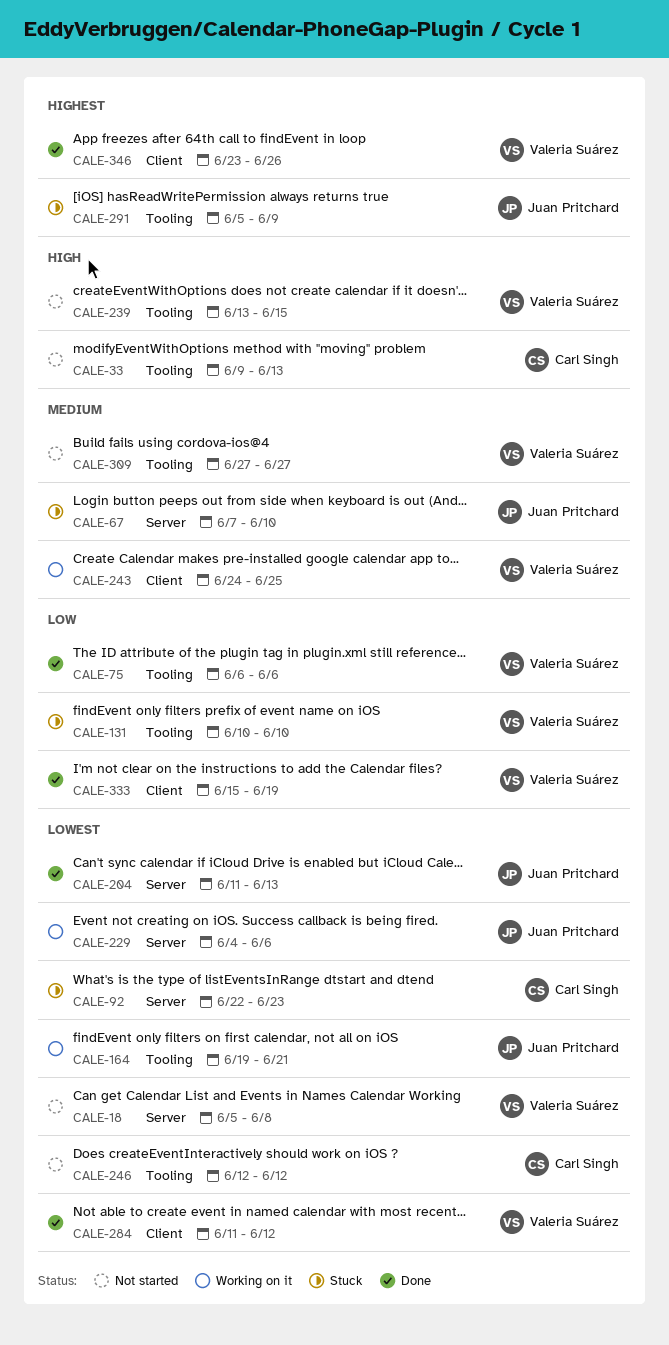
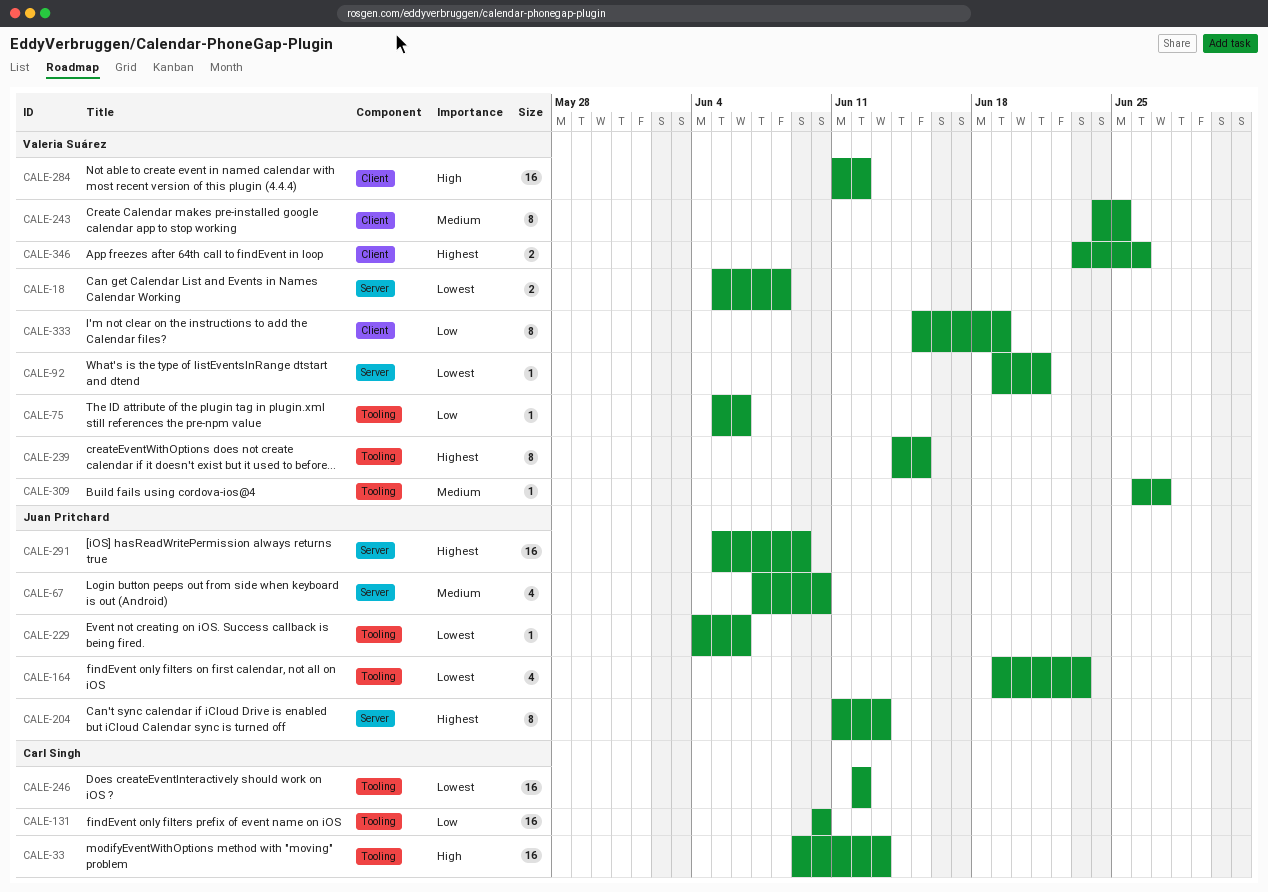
CALE-75, start: Jun 6 -> Jun 5
CALE-92, owner: Carl Singh -> Valeria Suárez
CALE-92, start: Jun 22 -> Jun 19
CALE-92, due: Jun 23 -> Jun 21
CALE-131, owner: Valeria Suárez -> Carl Singh
CALE-164, due: Jun 21 -> Jun 23
CALE-204, priority: Lowest -> Highest
CALE-229, label: Server -> Tooling
CALE-239, priority: High -> Highest
CALE-239, start: Jun 13 -> Jun 14
CALE-284, priority: Lowest -> High
CALE-291, label: Tooling -> Server
CALE-309, start: Jun 27 -> Jun 26

